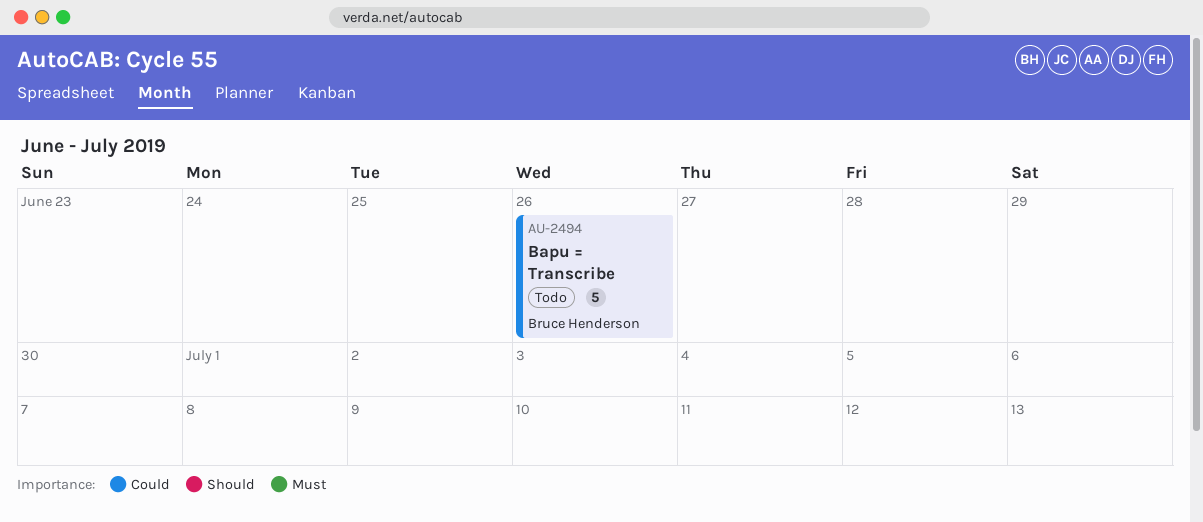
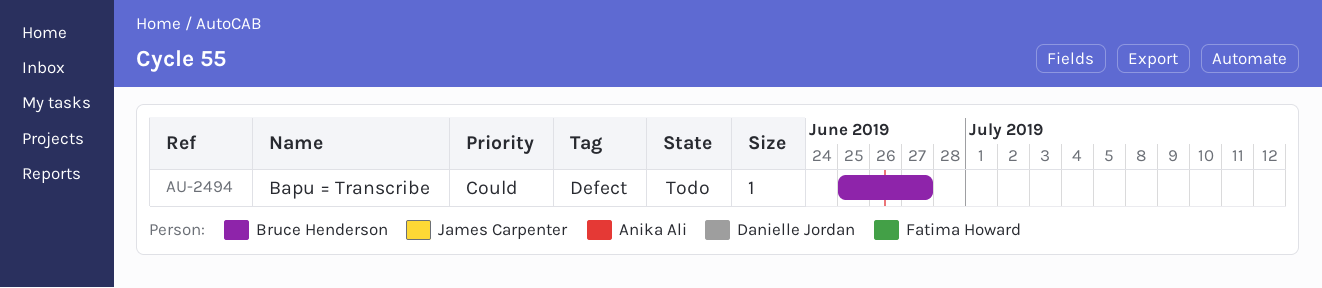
AU-2494, estimate: 5 -> 1
AU-2494, due: Jun 26 -> Jun 27

